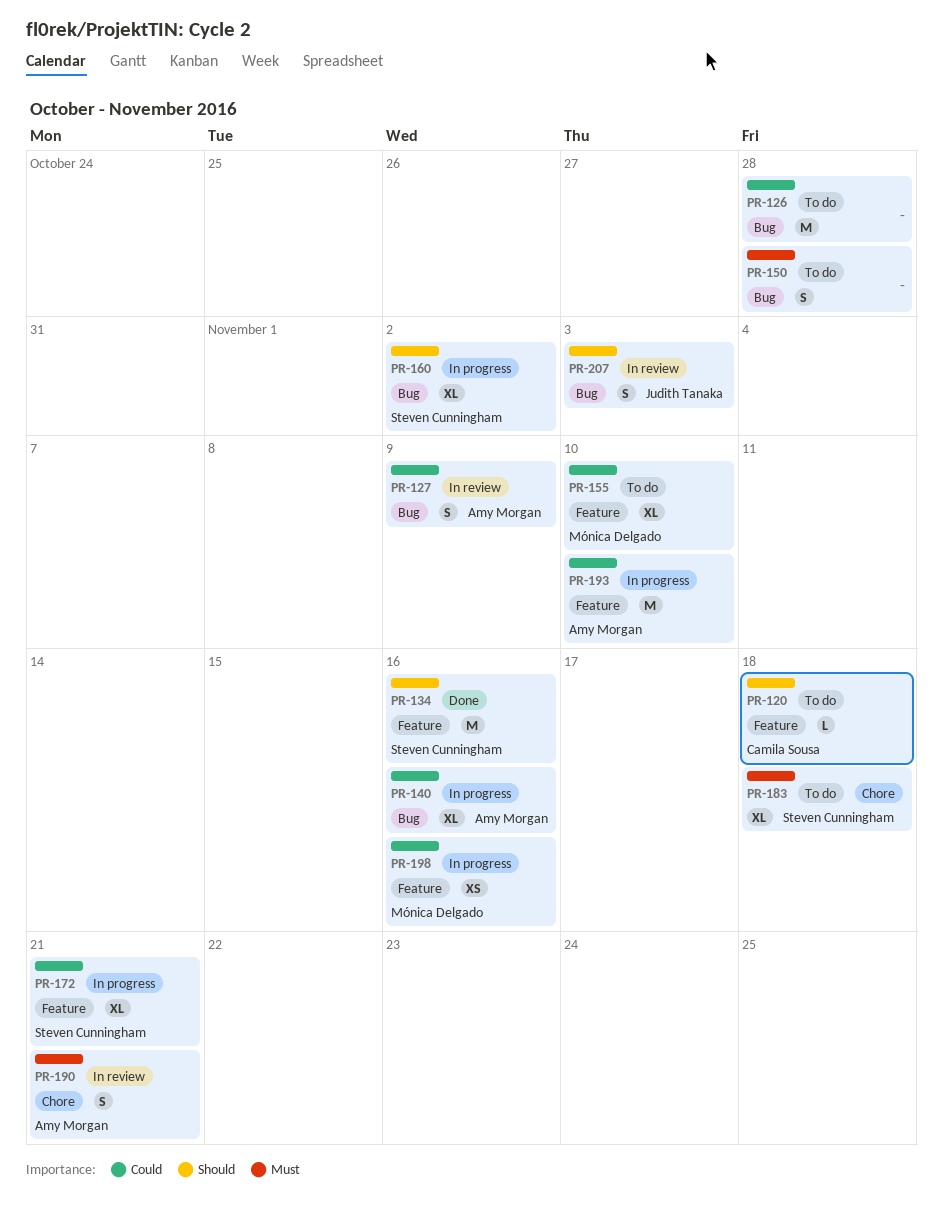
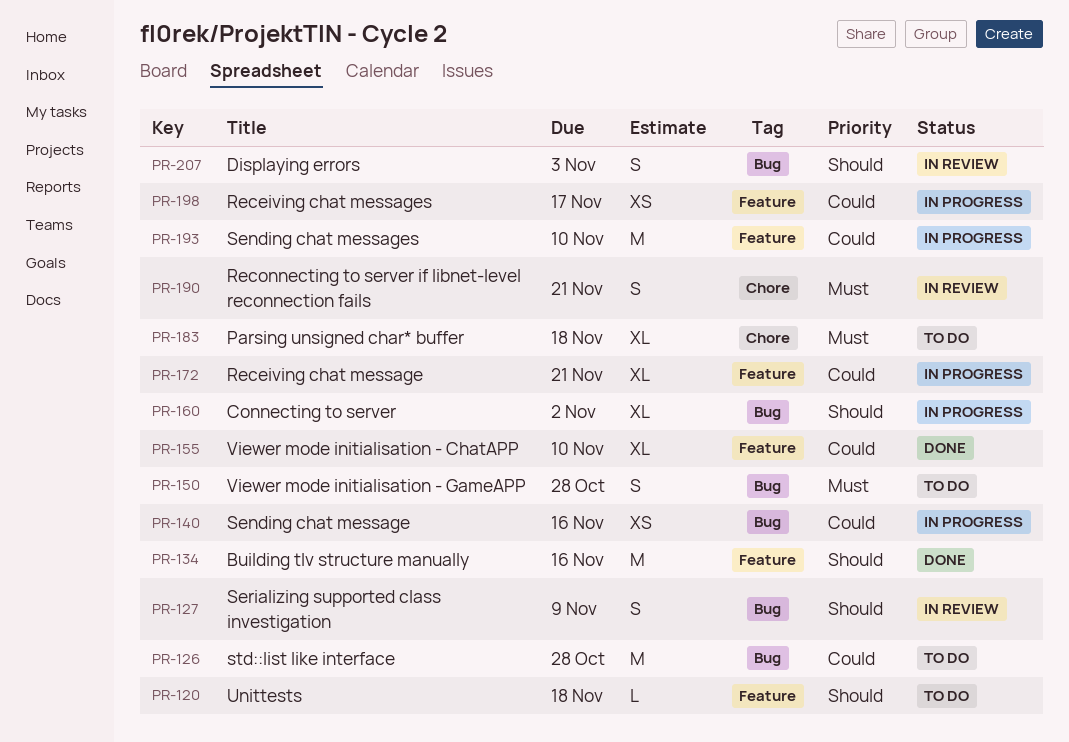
PR-127, priority: Could -> Should
PR-140, estimate: XL -> XS
PR-155, status: To do -> Done
PR-198, due: Nov 16 -> Nov 17

